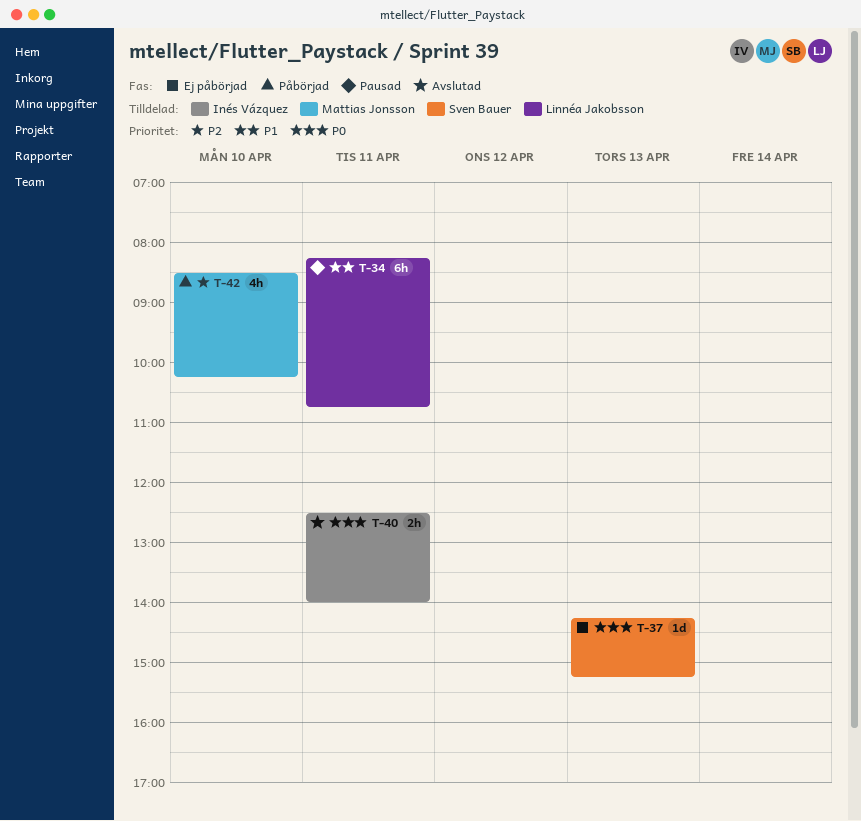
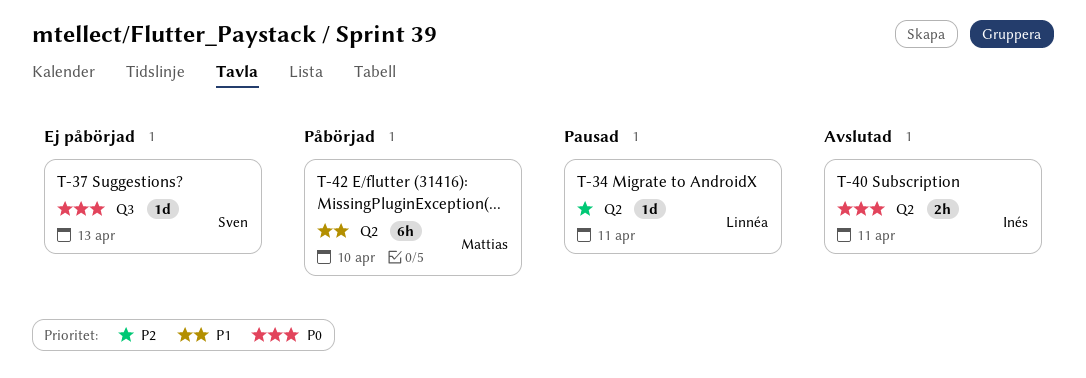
T-34, priority: P1 -> P2
T-34, estimate: 6h -> 1d
T-42, priority: P2 -> P1
T-42, estimate: 4h -> 6h

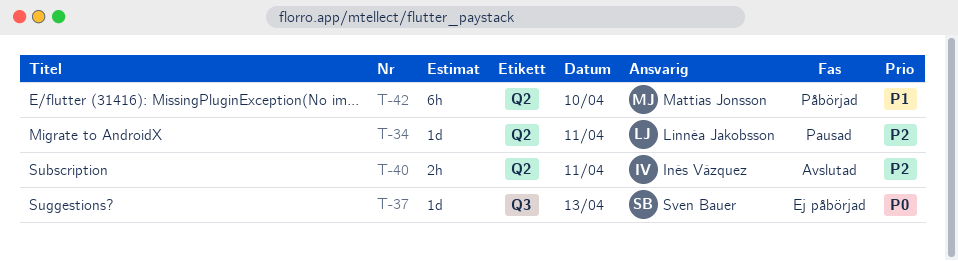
T-40, priority: P0 -> P2

